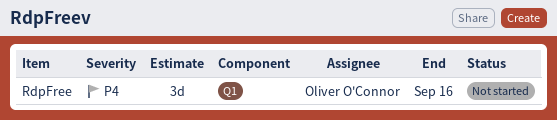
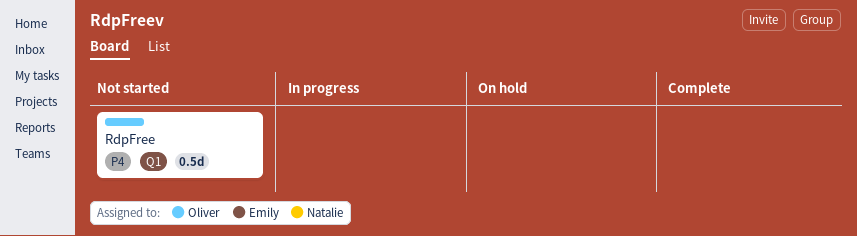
RdpFree, estimate: 3d -> 0.5d

